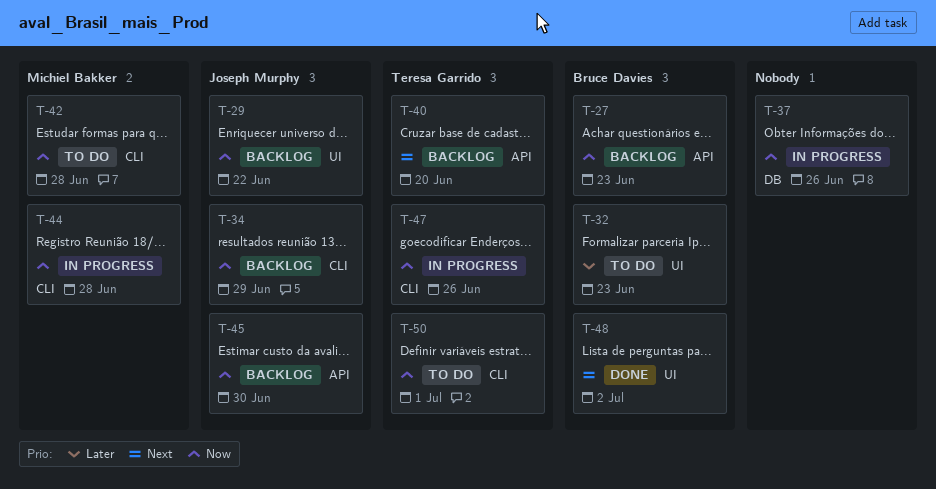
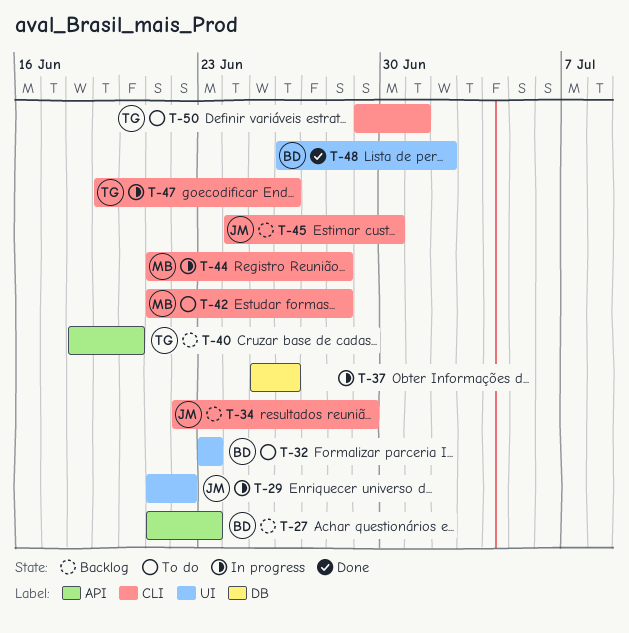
T-29, status: Backlog -> In progress
T-45, label: API -> CLI

